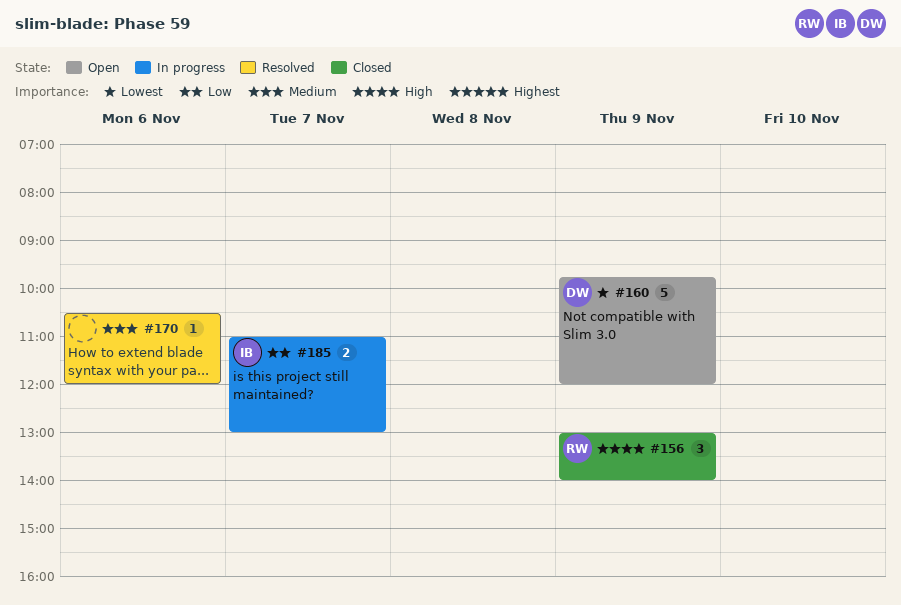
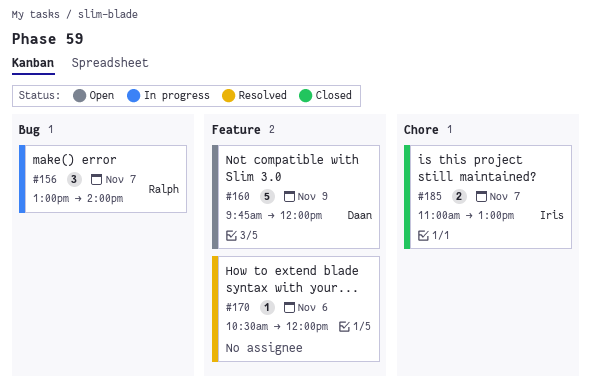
#156, status: Closed -> In progress
#156, day: Nov 9 -> Nov 7
#185, status: In progress -> Closed

